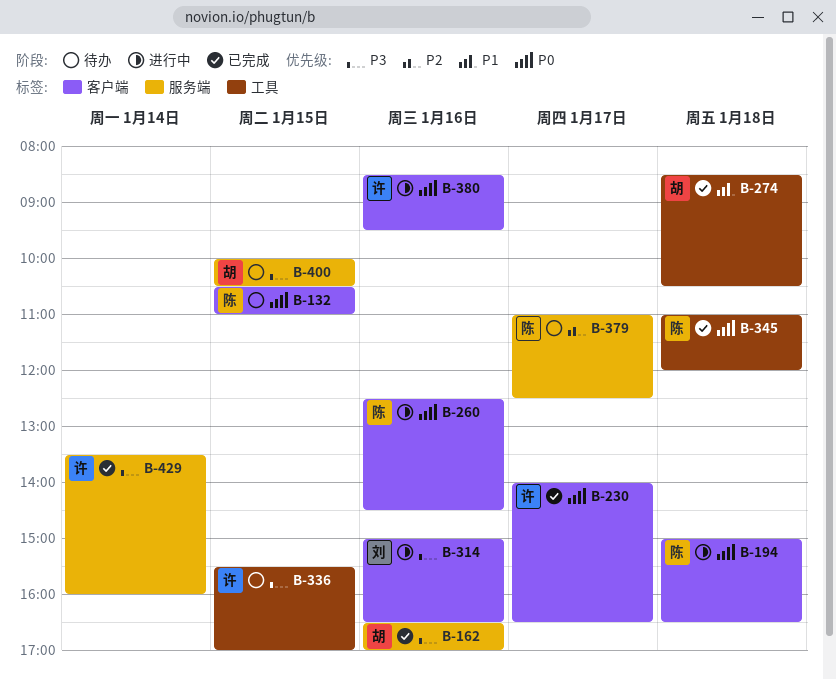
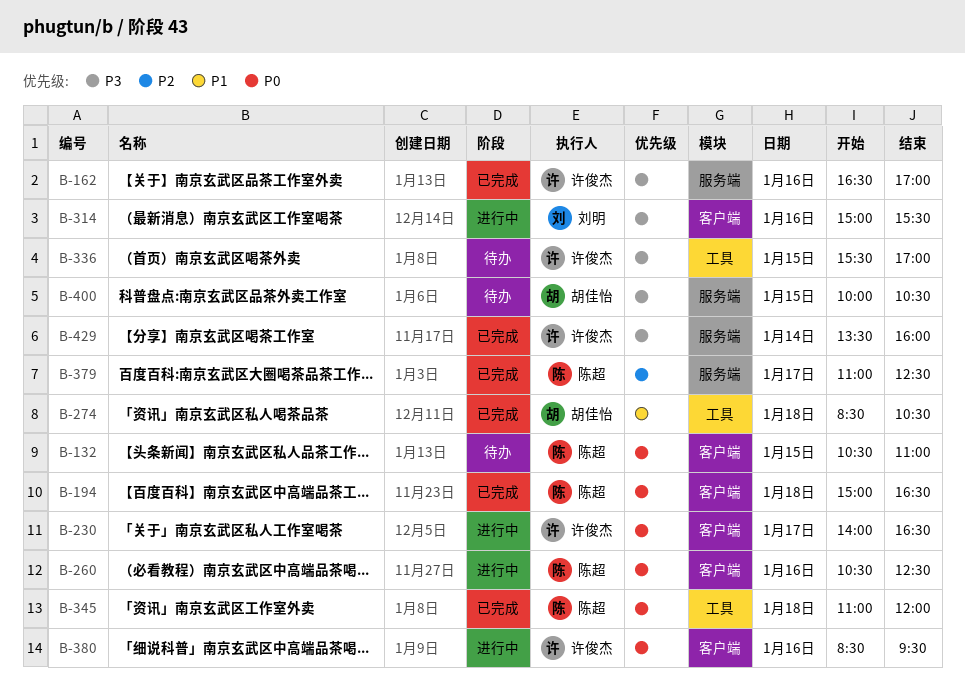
B-162, owner: 胡佳怡 -> 许俊杰
B-194, status: 进行中 -> 已完成
B-230, status: 已完成 -> 进行中
B-260, begins: 12:30 -> 10:30
B-260, ends: 14:30 -> 12:30
B-314, ends: 16:30 -> 15:30
B-379, status: 待办 -> 已完成

